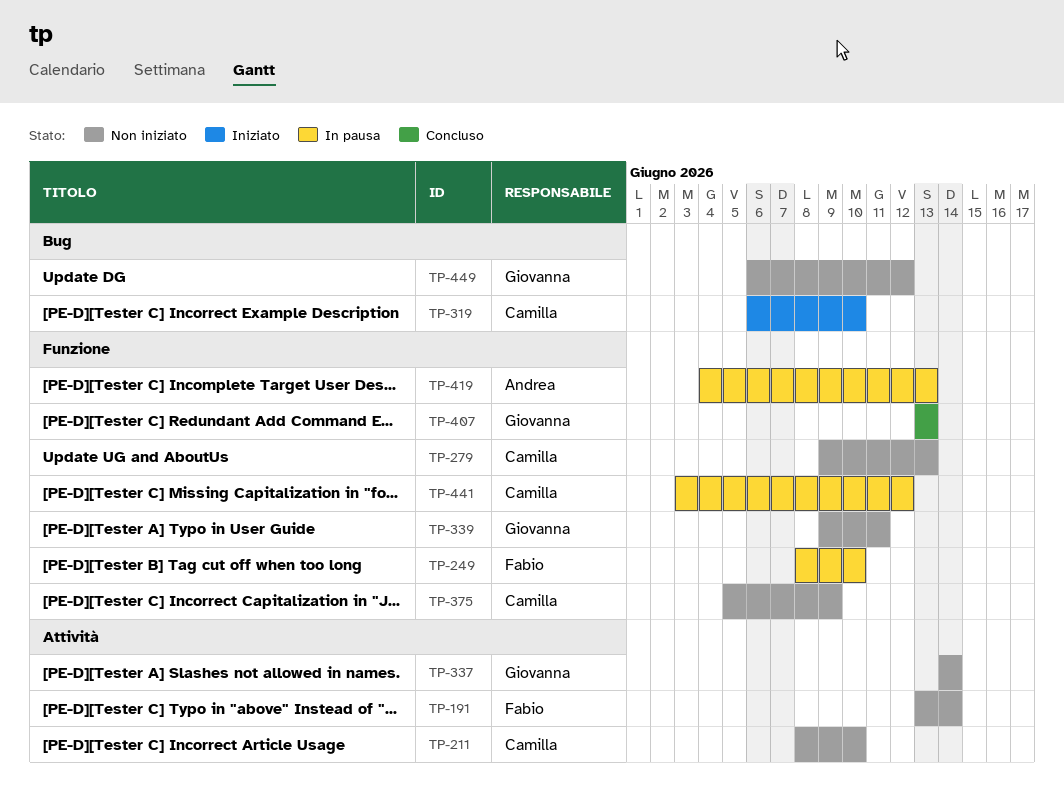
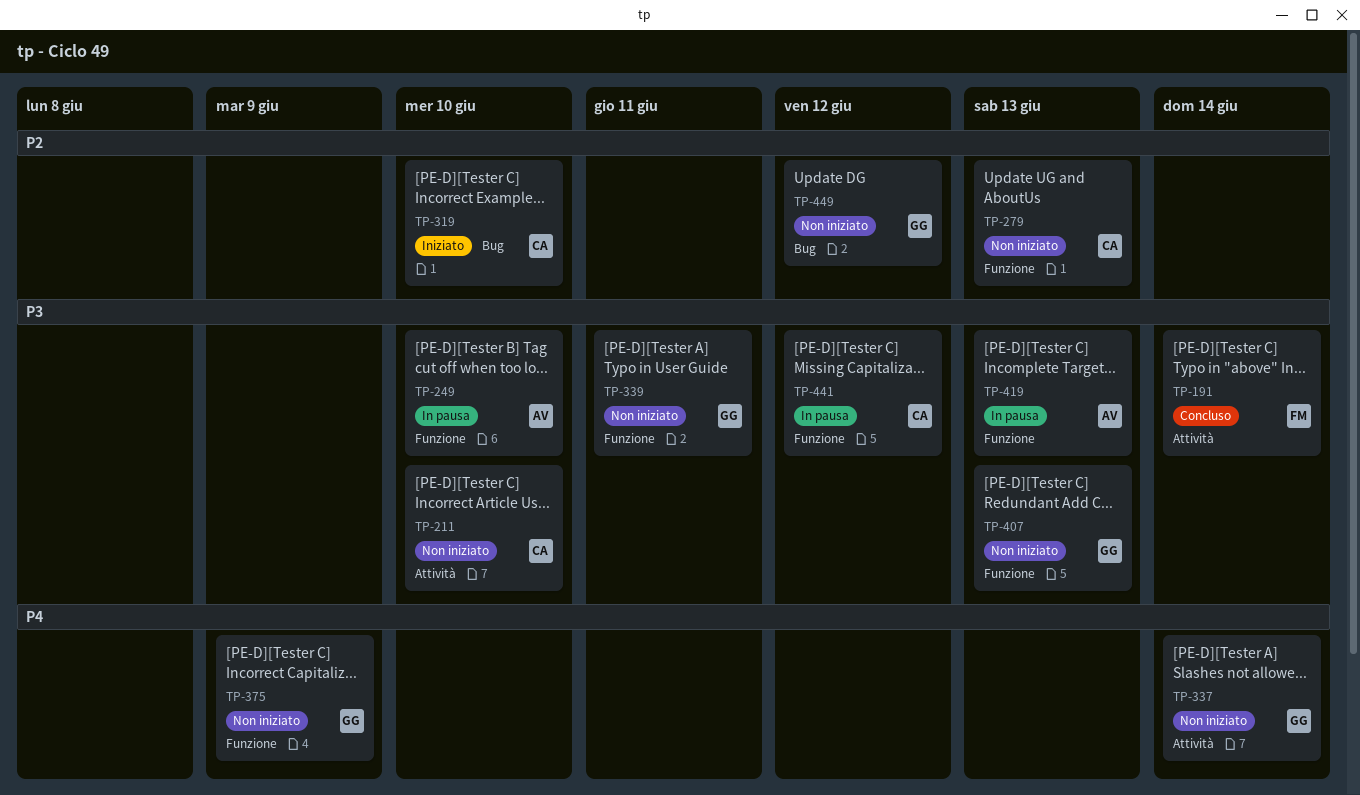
TP-191, status: Non iniziato -> Concluso
TP-249, owner: Fabio -> Andrea
TP-375, owner: Camilla -> Giovanna
TP-407, status: Concluso -> Non iniziato

